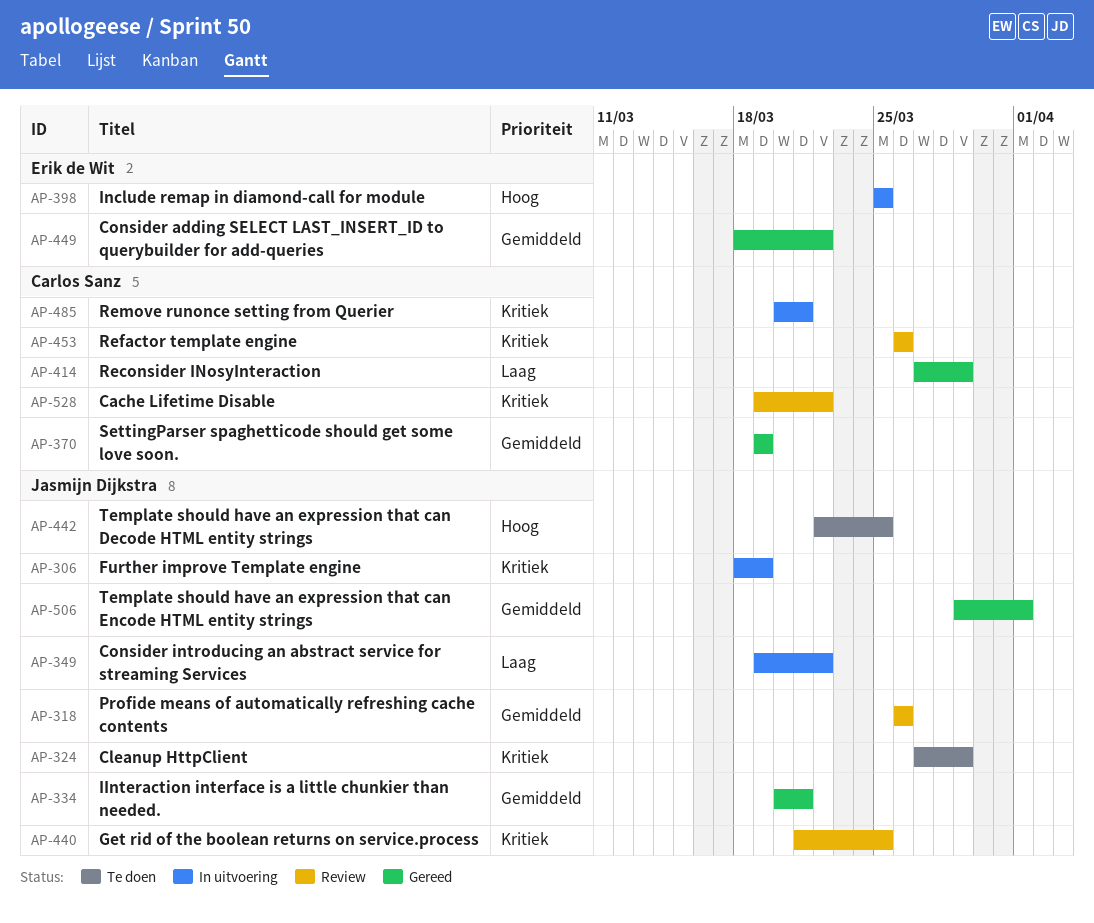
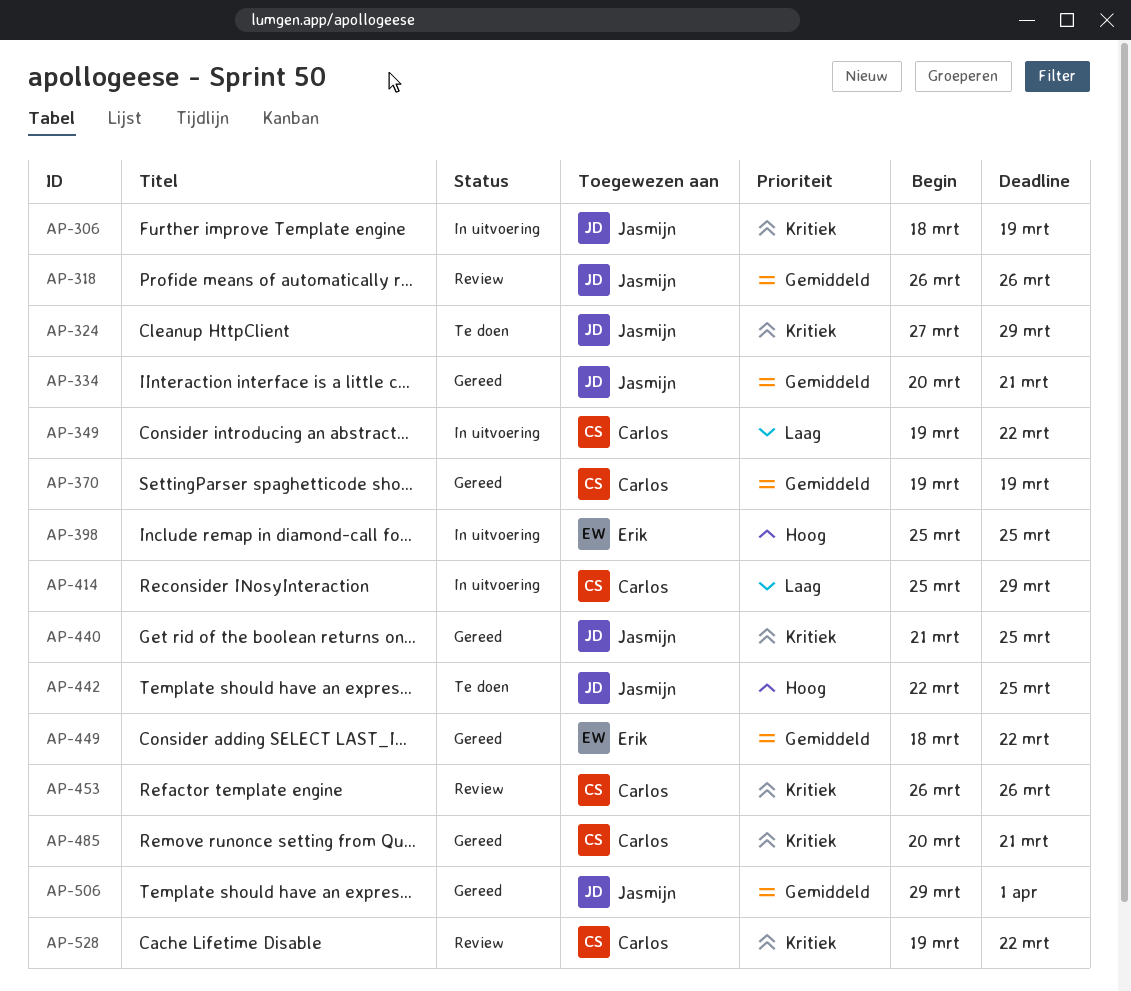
AP-349, owner: Jasmijn Dijkstra -> Carlos Sanz
AP-414, status: Gereed -> In uitvoering
AP-414, start: Mar 27 -> Mar 25
AP-440, status: Review -> Gereed
AP-485, status: In uitvoering -> Gereed

